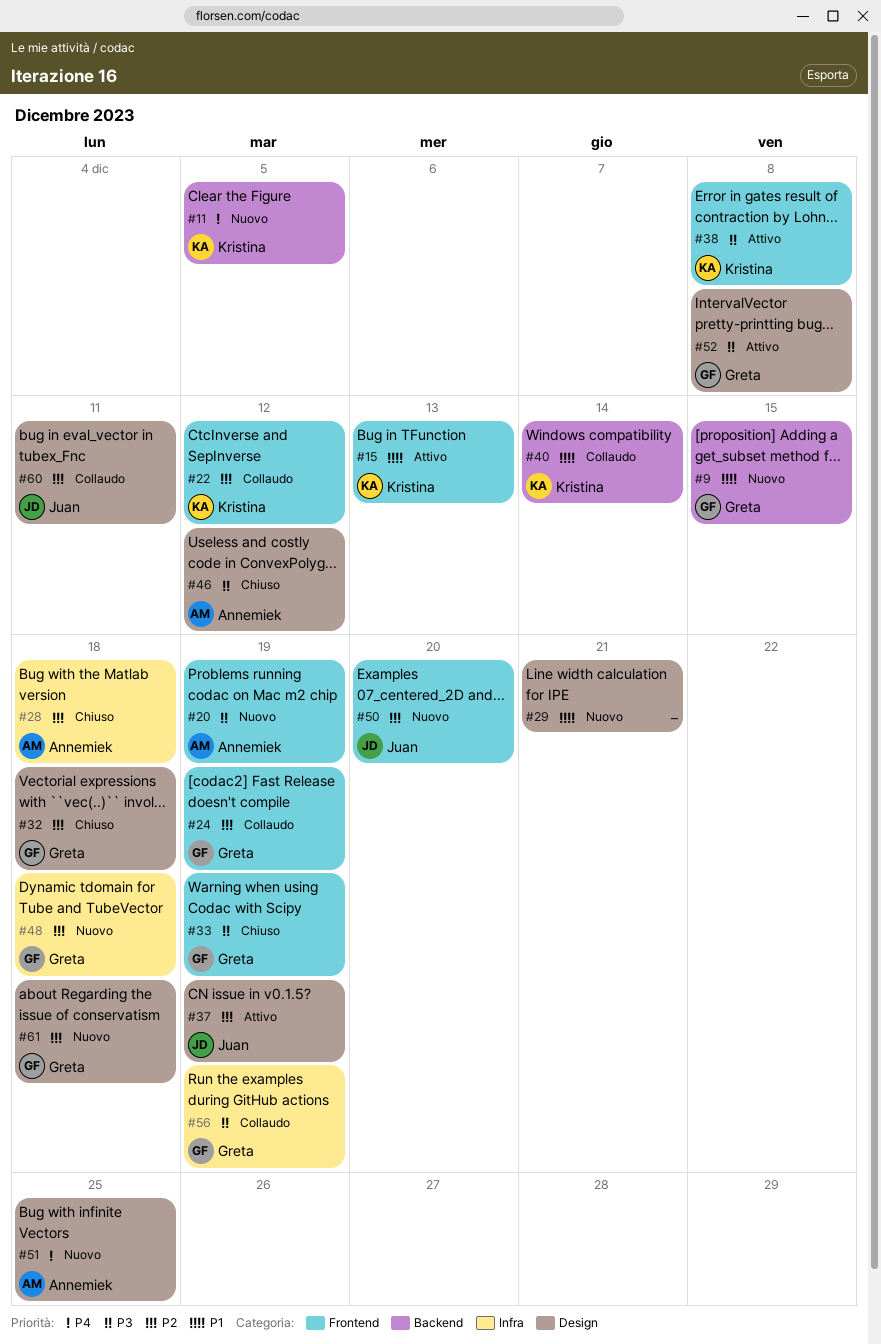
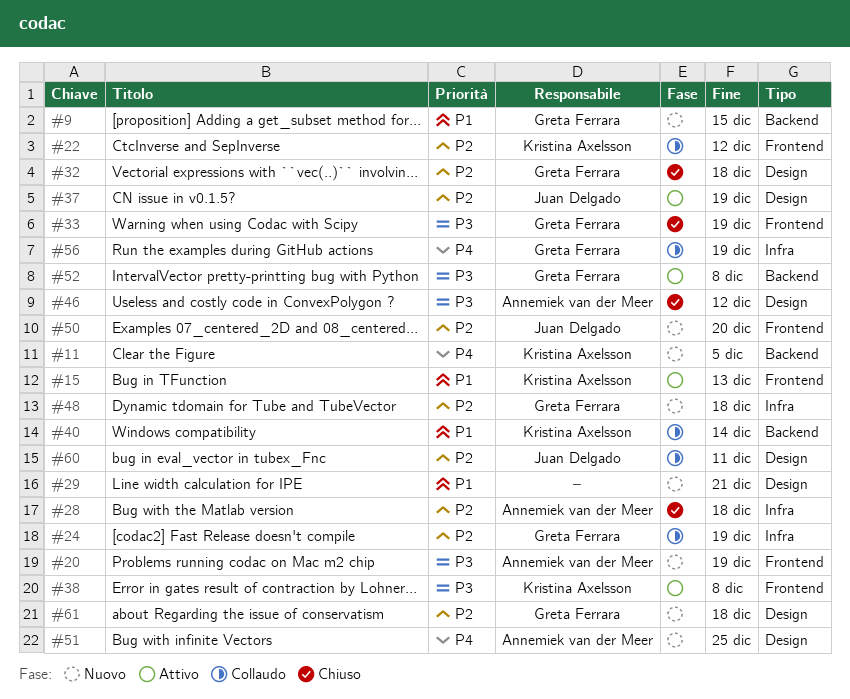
#24, label: Frontend -> Infra
#52, label: Design -> Backend
#56, priority: P3 -> P4

